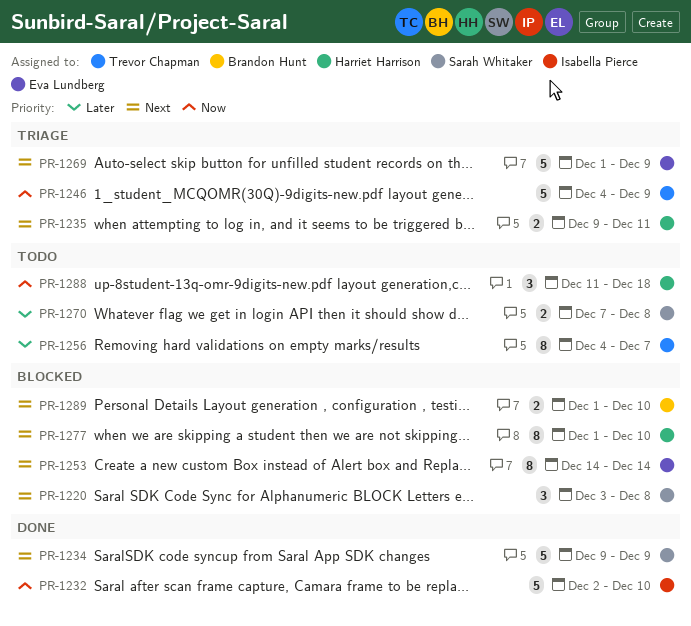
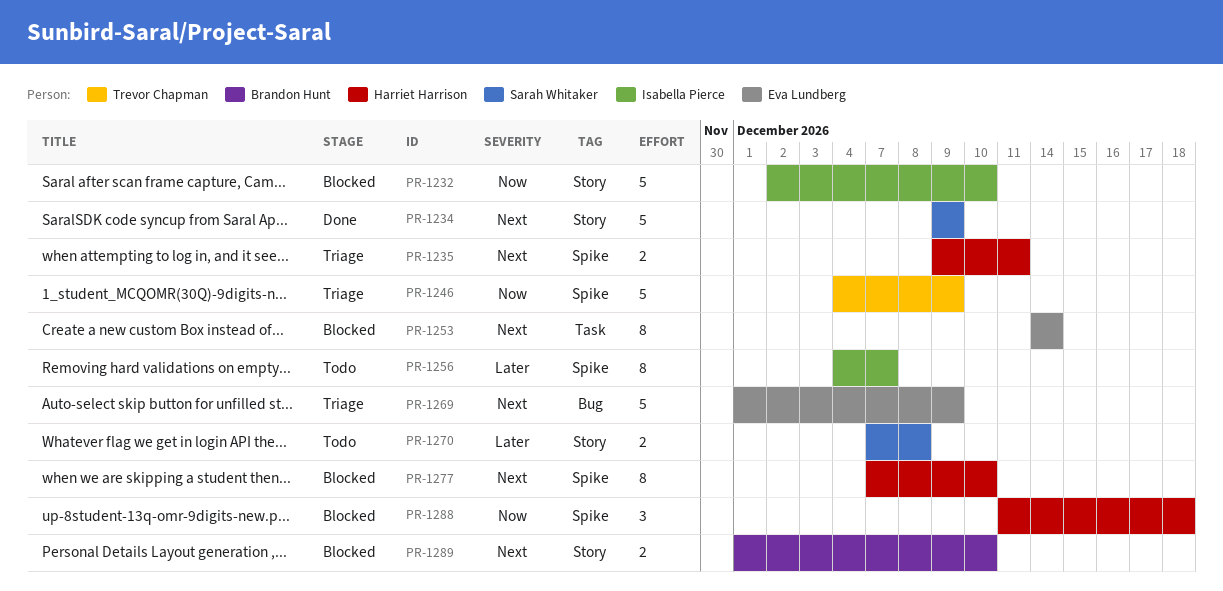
PR-1220: present -> none
PR-1232, status: Done -> Blocked
PR-1256, owner: Trevor Chapman -> Isabella Pierce
PR-1277, start: Dec 1 -> Dec 7
PR-1288, status: Todo -> Blocked

